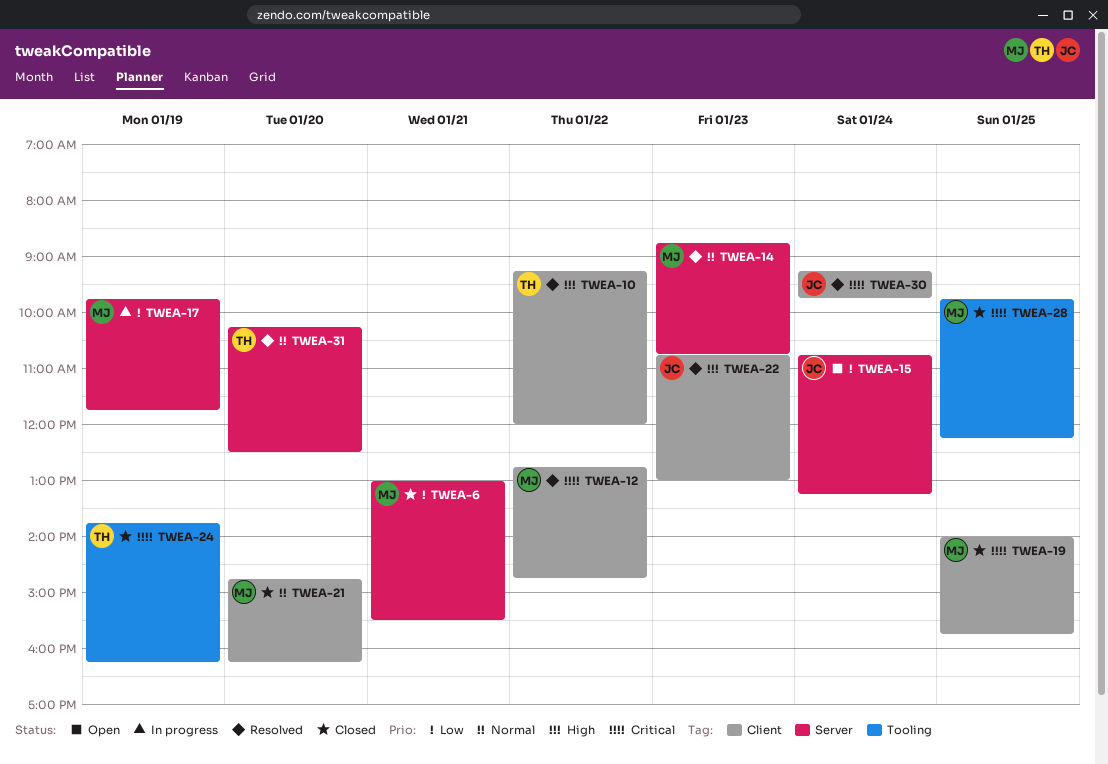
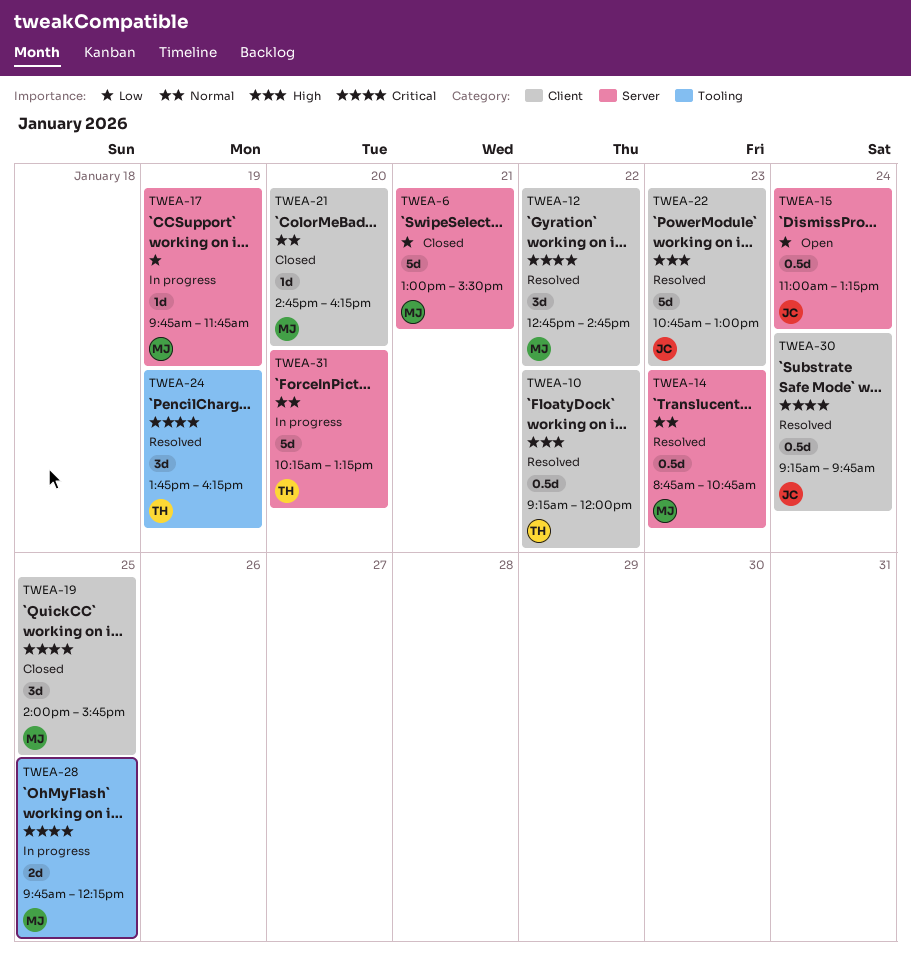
TWEA-15, begins: 10:45 -> 11:00
TWEA-24, status: Closed -> Resolved
TWEA-28, status: Closed -> In progress
TWEA-31, status: Resolved -> In progress
TWEA-31, ends: 12:30 -> 13:15

